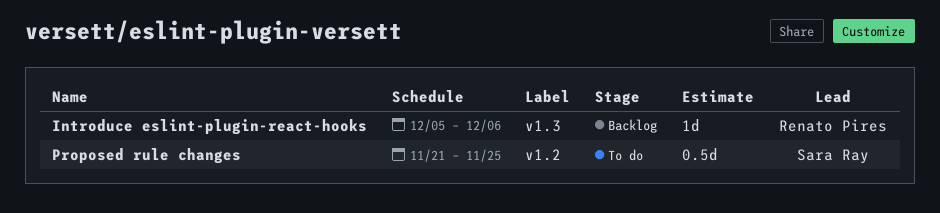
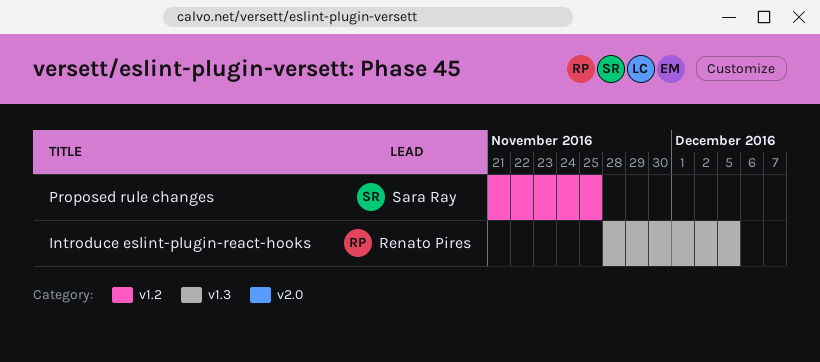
Introduce eslint-plugin-react-hooks, start: Dec 5 -> Nov 28
Introduce eslint-plugin-react-hooks, due: Dec 6 -> Dec 5

